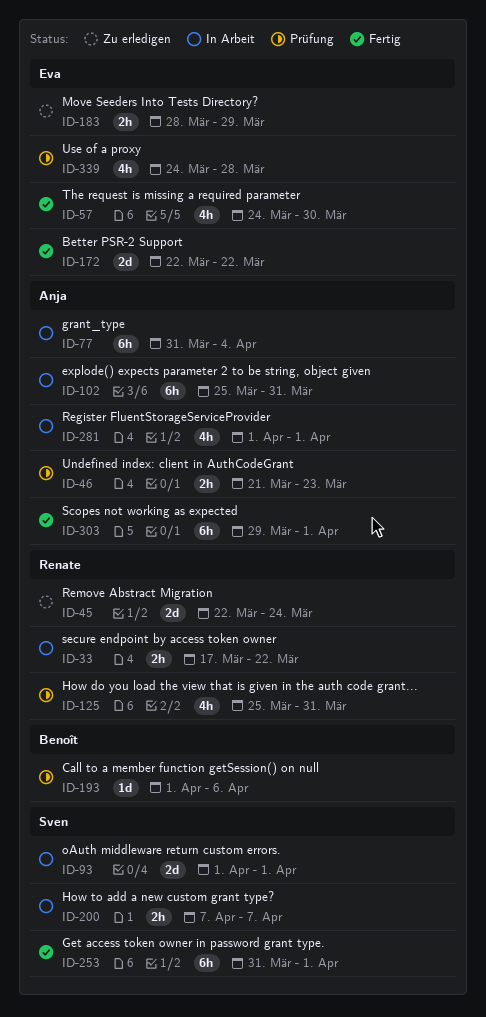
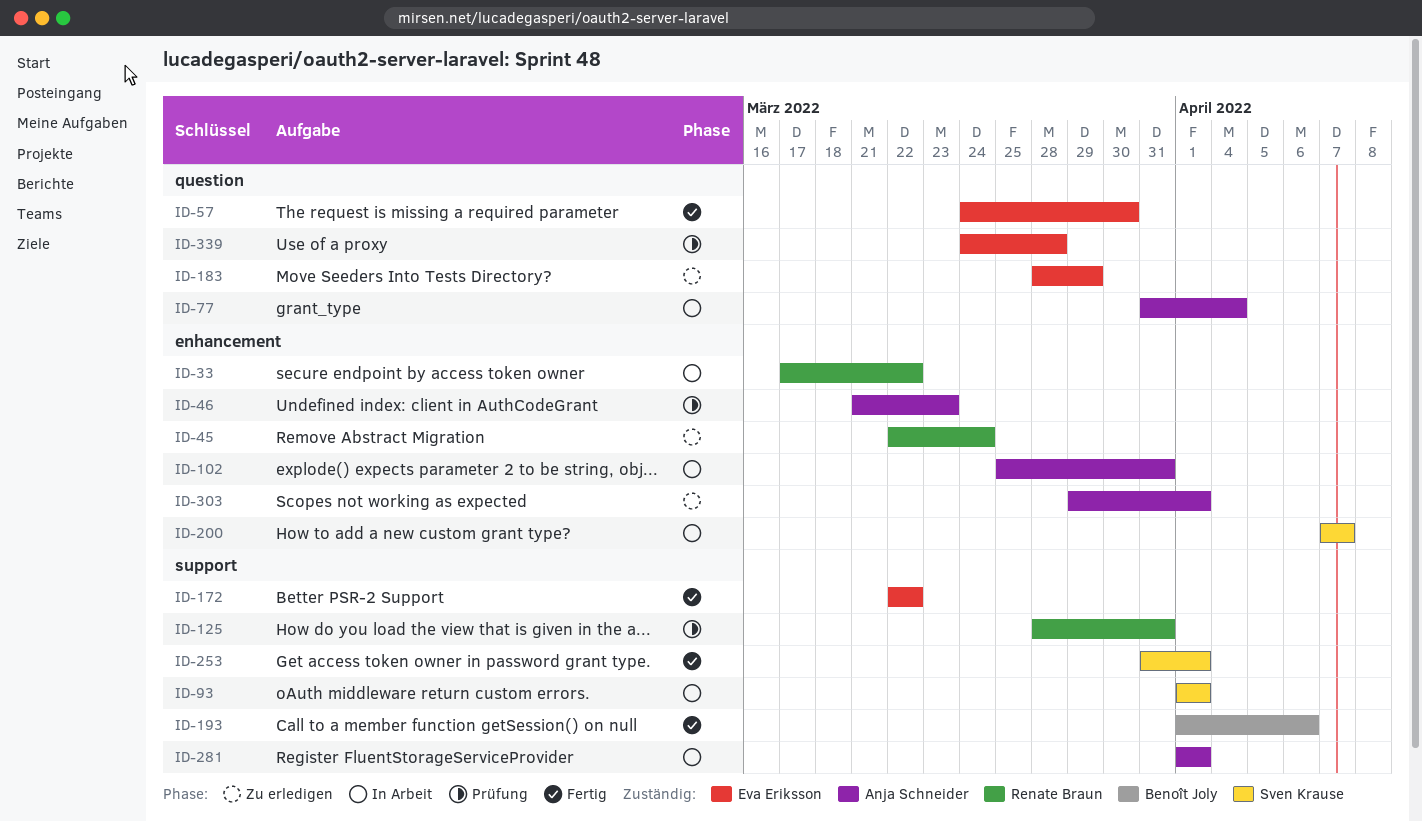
ID-125, start: Mar 25 -> Mar 28
ID-193, status: Prüfung -> Fertig
ID-303, status: Fertig -> Zu erledigen

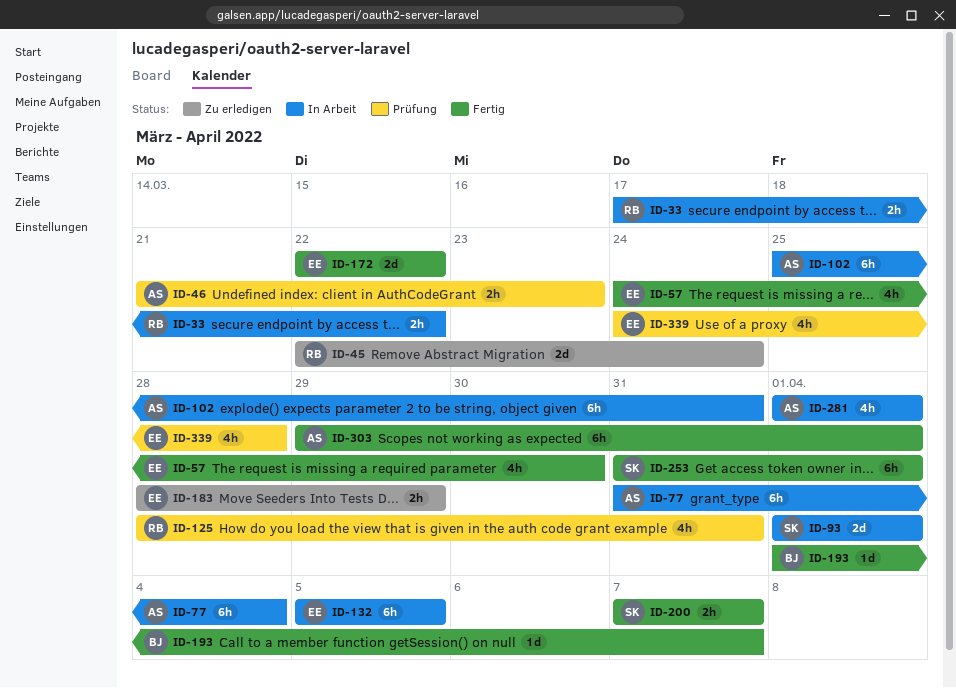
ID-132: none -> present
ID-193, due: Apr 6 -> Apr 7
ID-200, status: In Arbeit -> Fertig
ID-303, status: Zu erledigen -> Fertig

